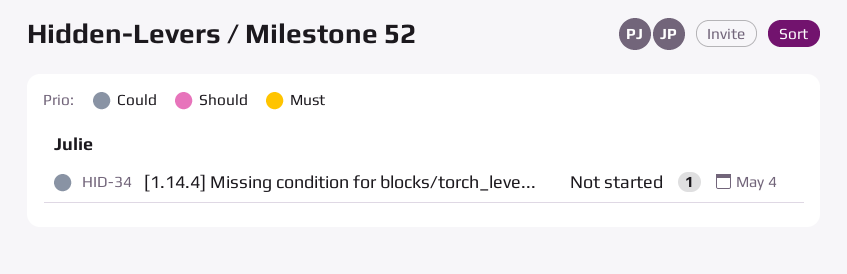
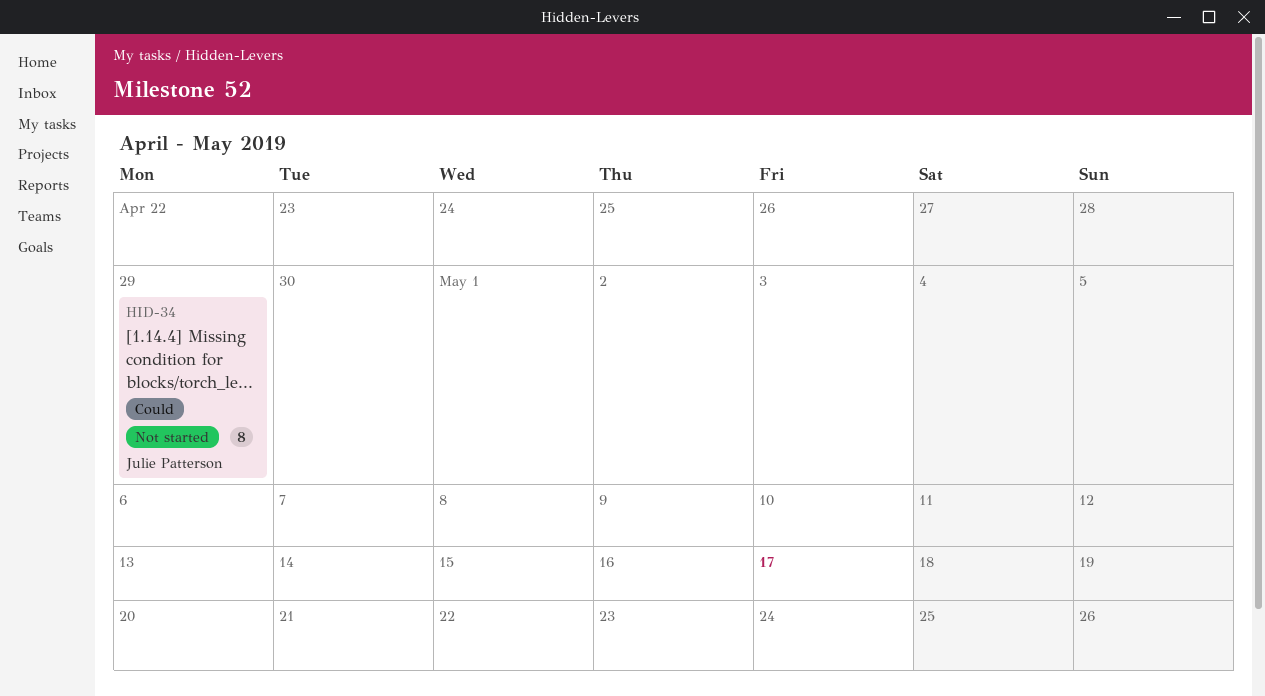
HID-34, estimate: 1 -> 8
HID-34, due: May 4 -> Apr 29

